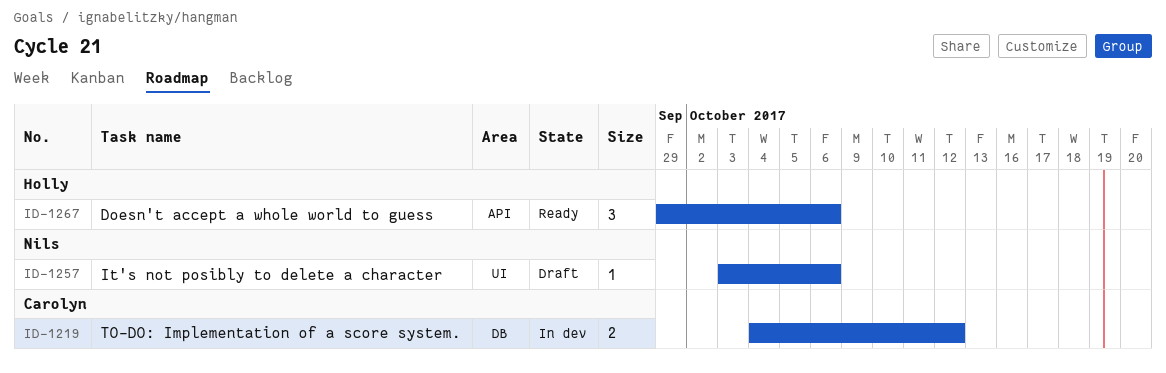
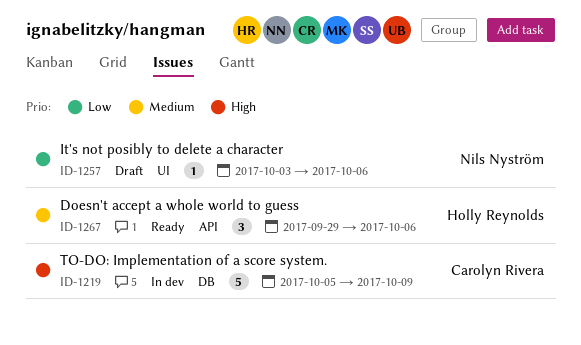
ID-1219, estimate: 2 -> 5
ID-1219, start: Oct 4 -> Oct 5
ID-1219, due: Oct 12 -> Oct 9

